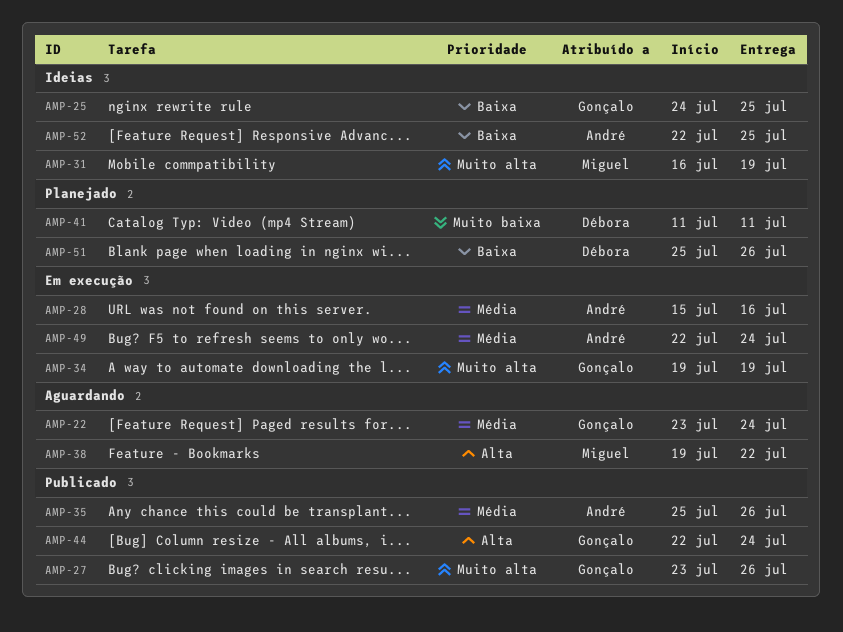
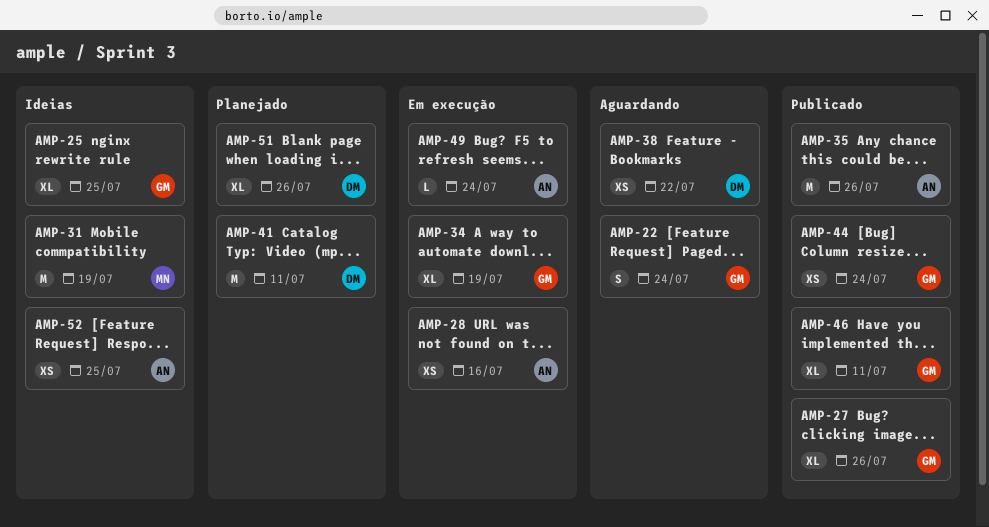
AMP-38, owner: Miguel -> Débora
AMP-46: none -> present

